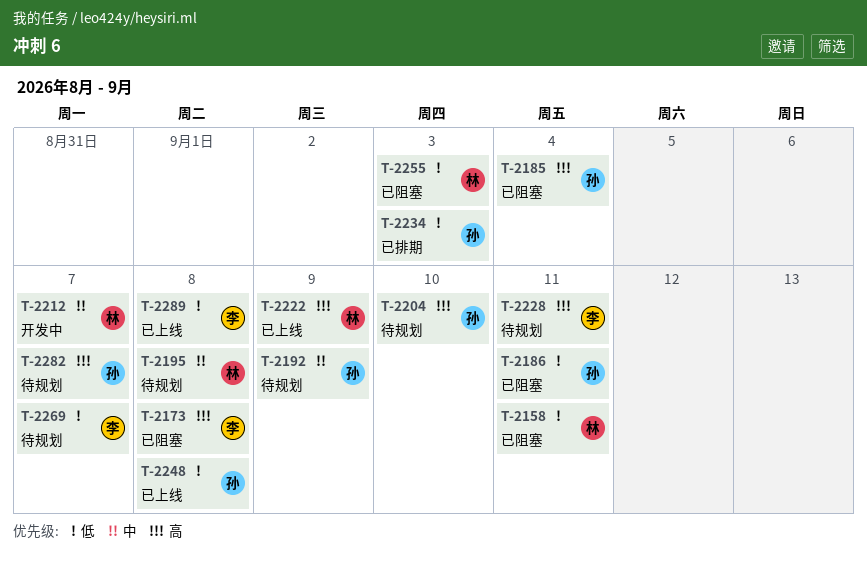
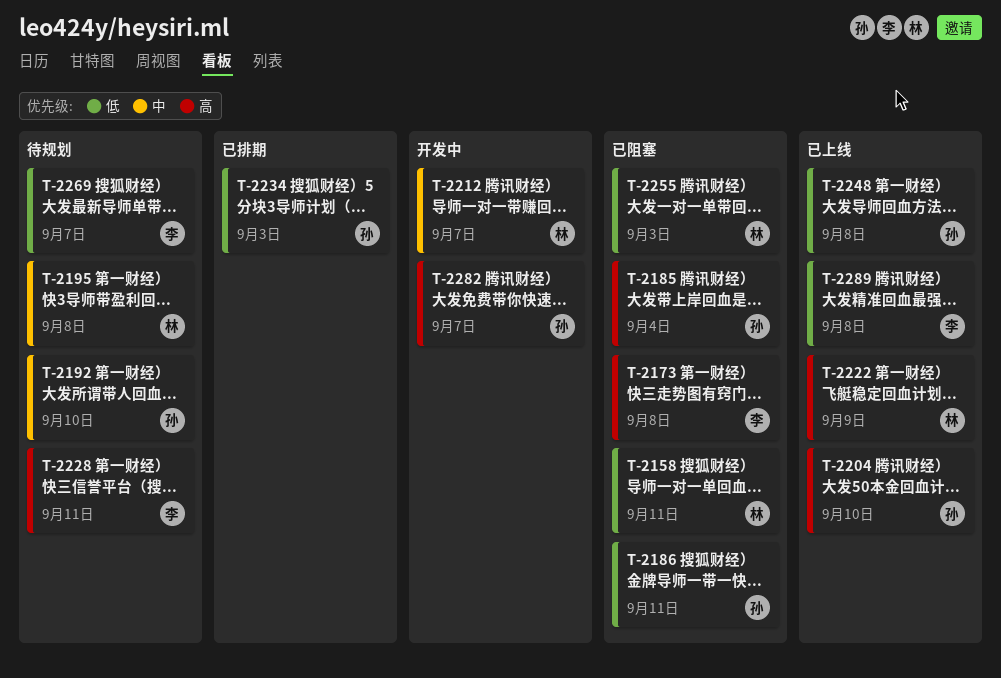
T-2192, due: Sep 9 -> Sep 10
T-2204, status: 待规划 -> 已上线
T-2282, status: 待规划 -> 开发中

